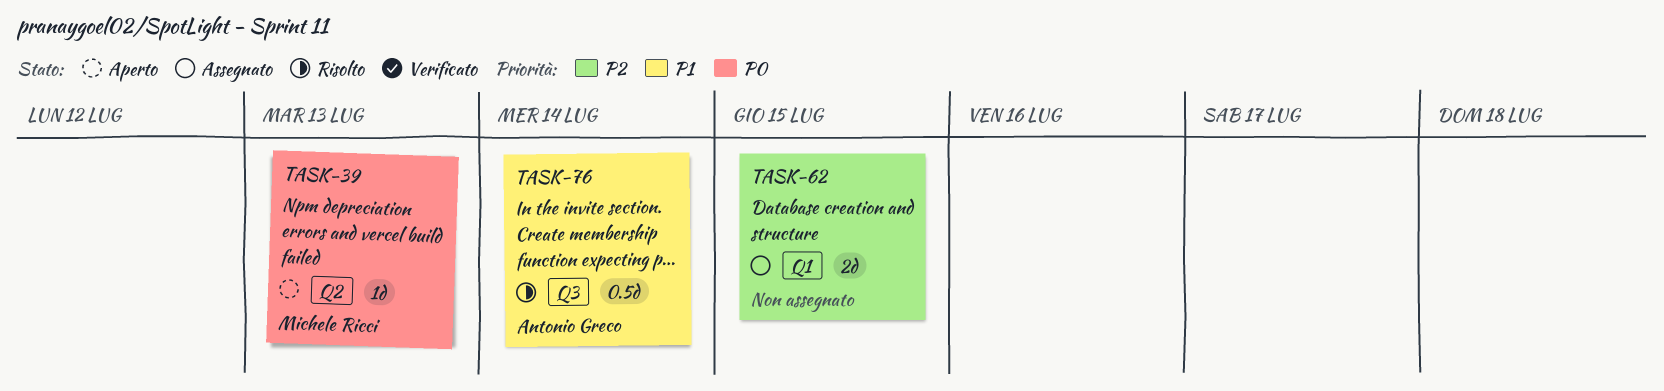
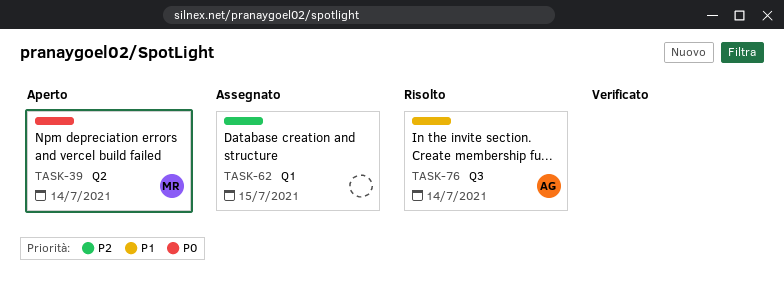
TASK-39, due: Jul 13 -> Jul 14

